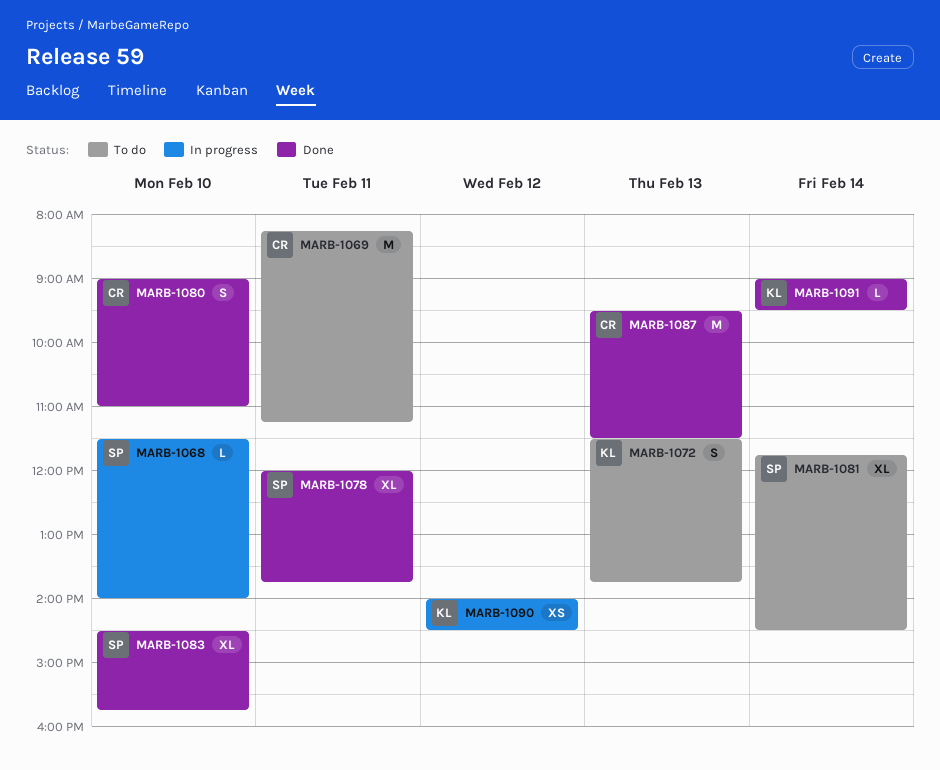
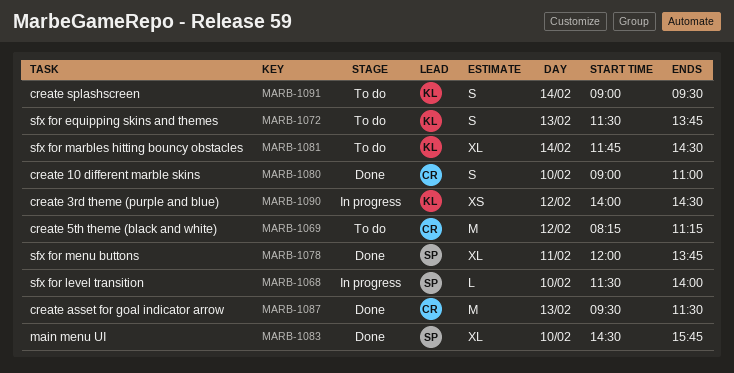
MARB-1069, day: Feb 11 -> Feb 12
MARB-1081, owner: SP -> KL
MARB-1091, status: Done -> To do
MARB-1091, estimate: L -> S

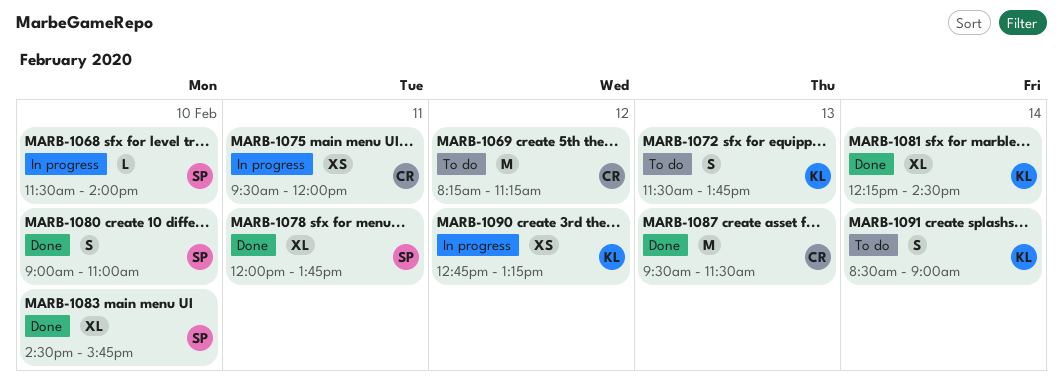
MARB-1075: none -> present
MARB-1080, owner: CR -> SP
MARB-1081, status: To do -> Done
MARB-1081, begins: 11:45 -> 12:15
MARB-1090, begins: 14:00 -> 12:45
MARB-1090, ends: 14:30 -> 13:15
MARB-1091, begins: 09:00 -> 08:30
MARB-1091, ends: 09:30 -> 09:00

